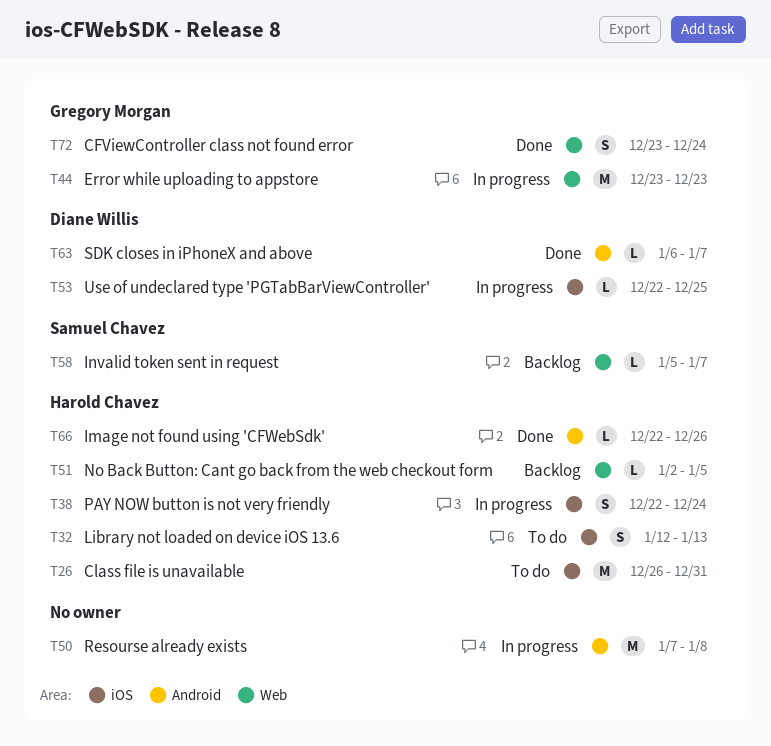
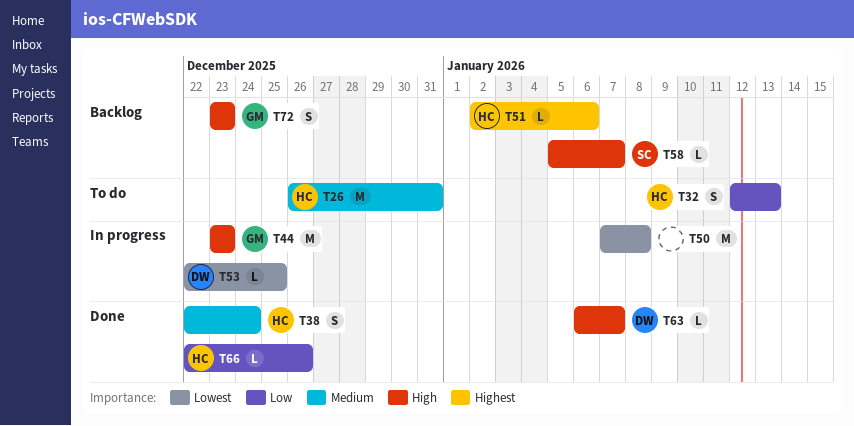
T38, status: In progress -> Done
T51, due: Jan 5 -> Jan 6
T72, status: Done -> Backlog
T72, due: Dec 24 -> Dec 23

